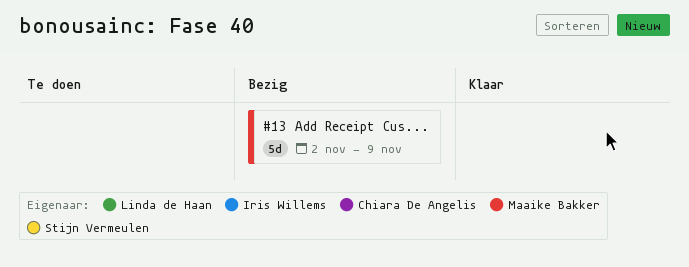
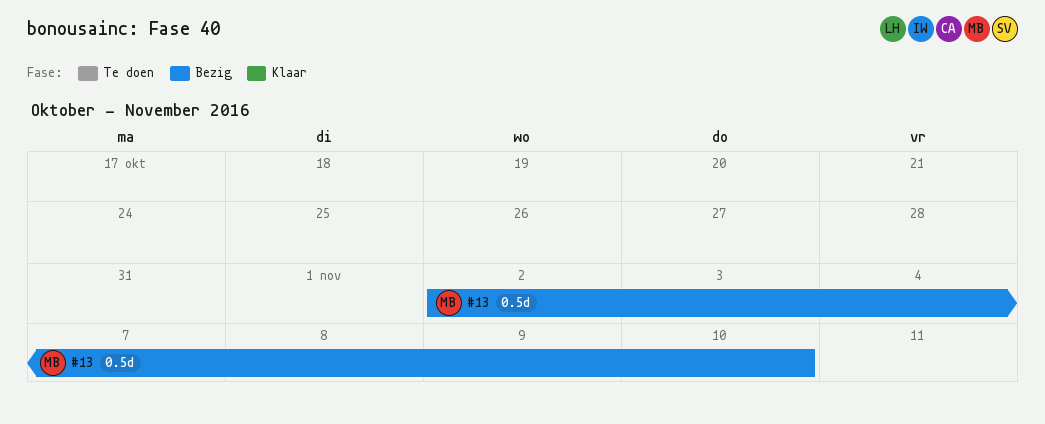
#13, estimate: 5d -> 0.5d
#13, due: Nov 9 -> Nov 10

